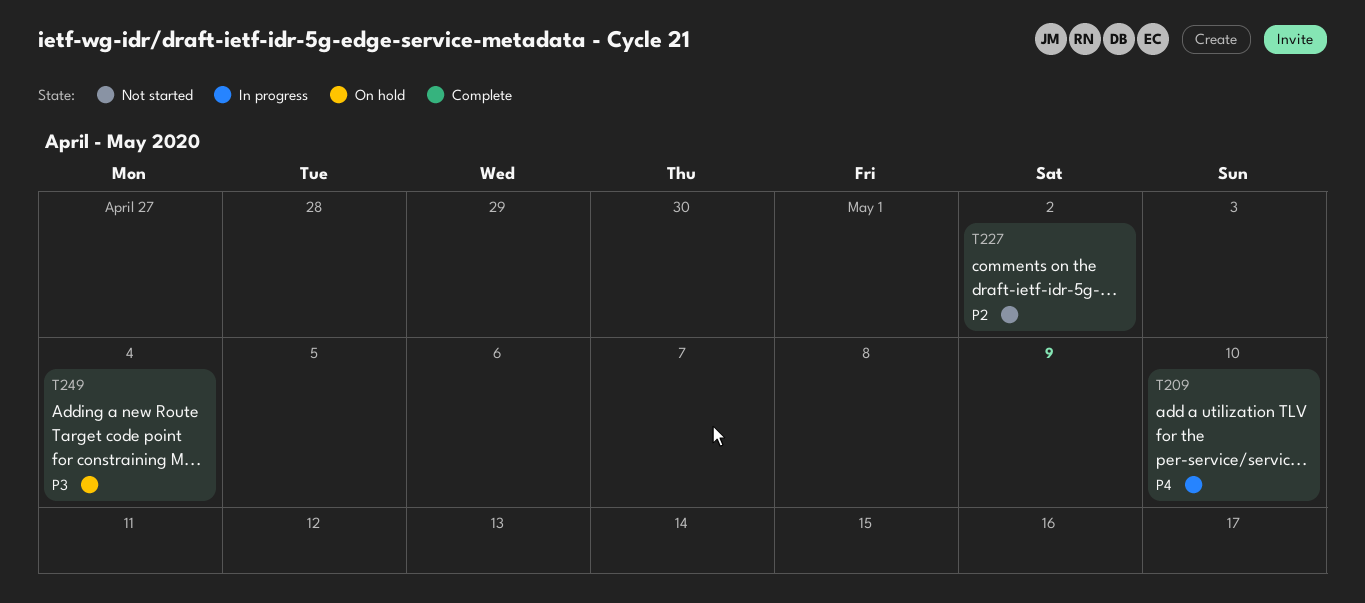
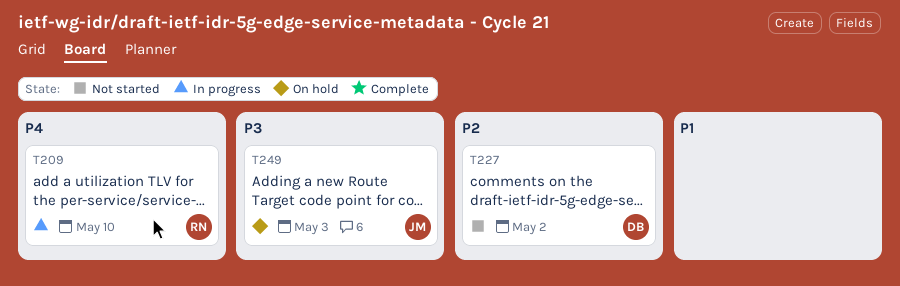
T249, due: May 4 -> May 3

